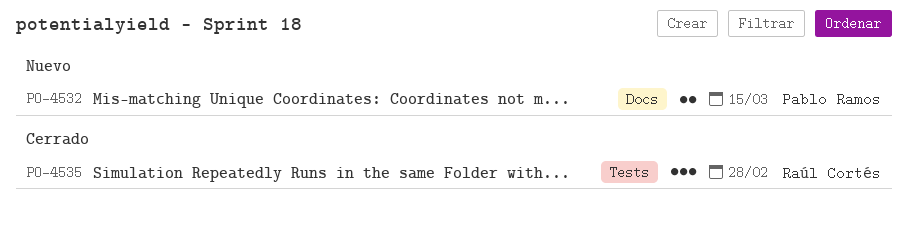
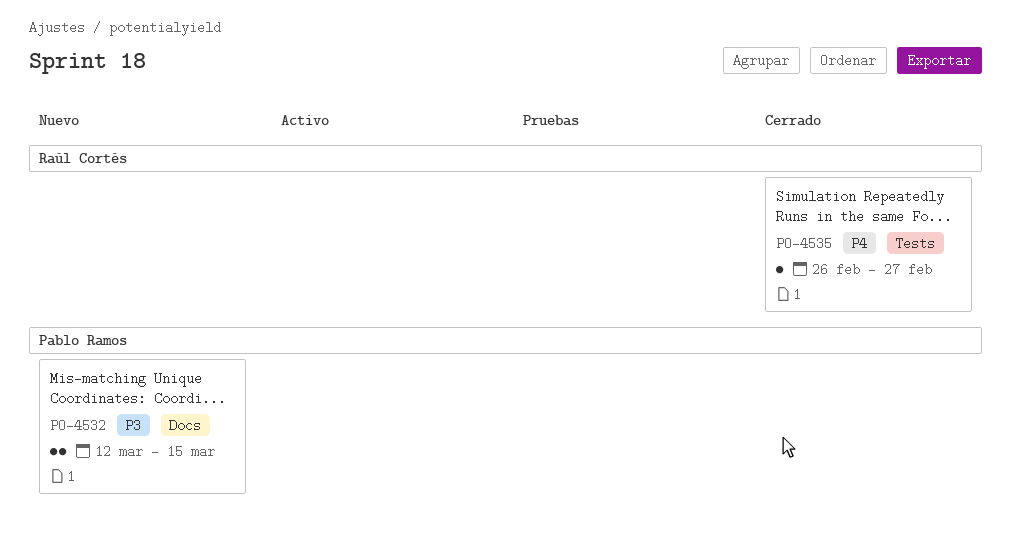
PO-4535, estimate: 3 -> 1
PO-4535, due: Feb 28 -> Feb 27

